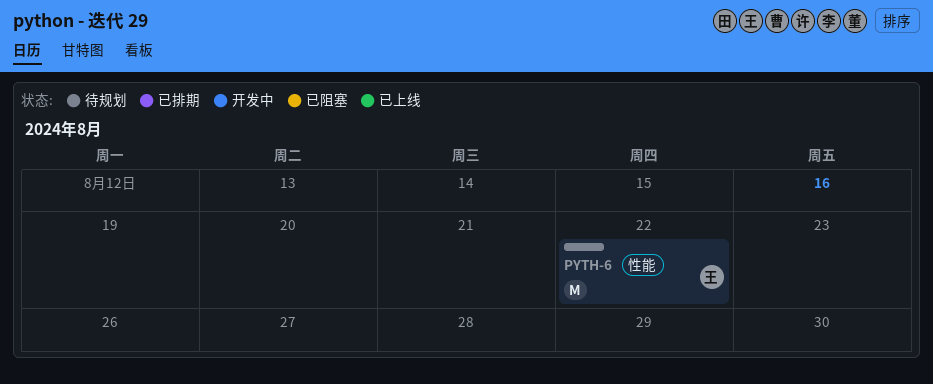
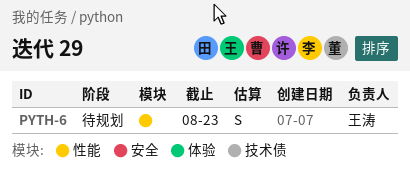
PYTH-6, estimate: M -> S
PYTH-6, due: Aug 22 -> Aug 23

